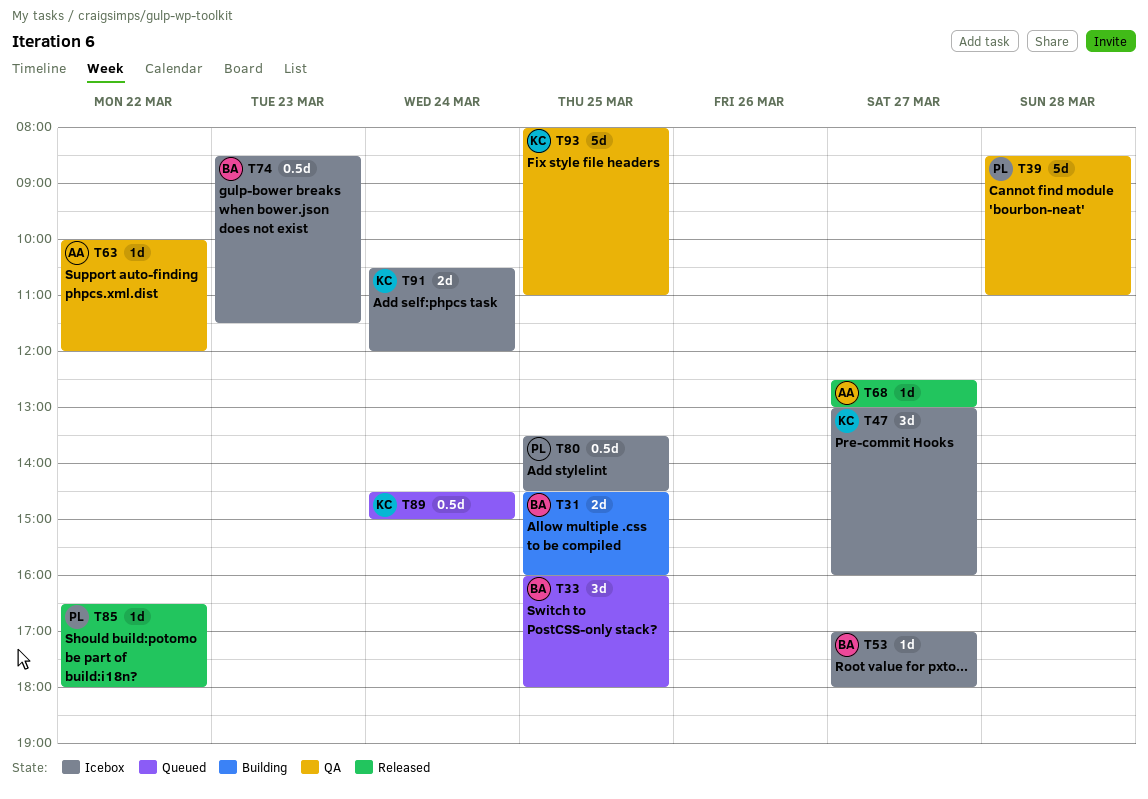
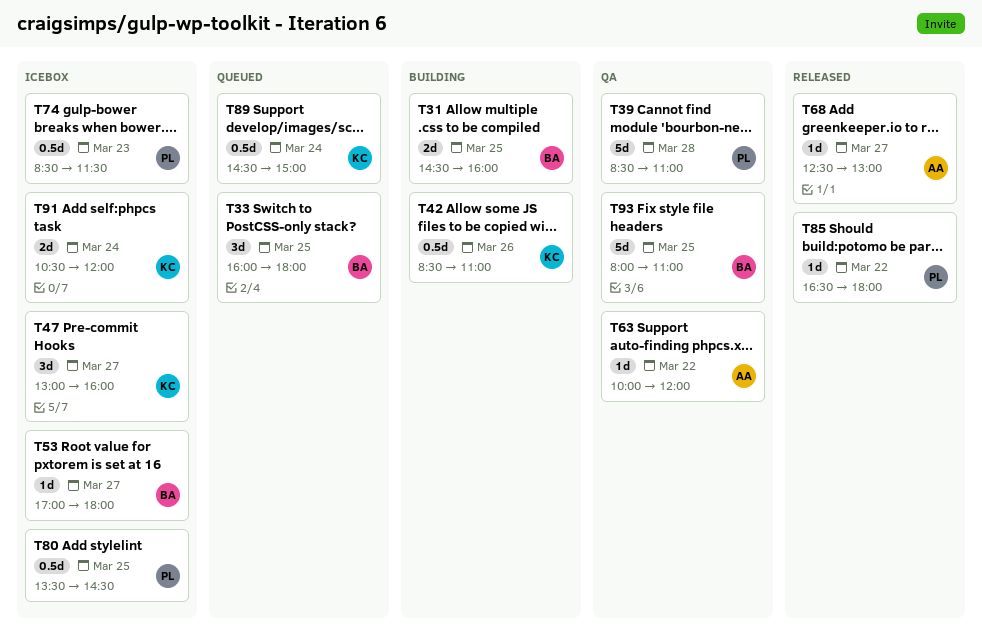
T42: none -> present
T74, owner: BA -> PL
T93, owner: KC -> BA

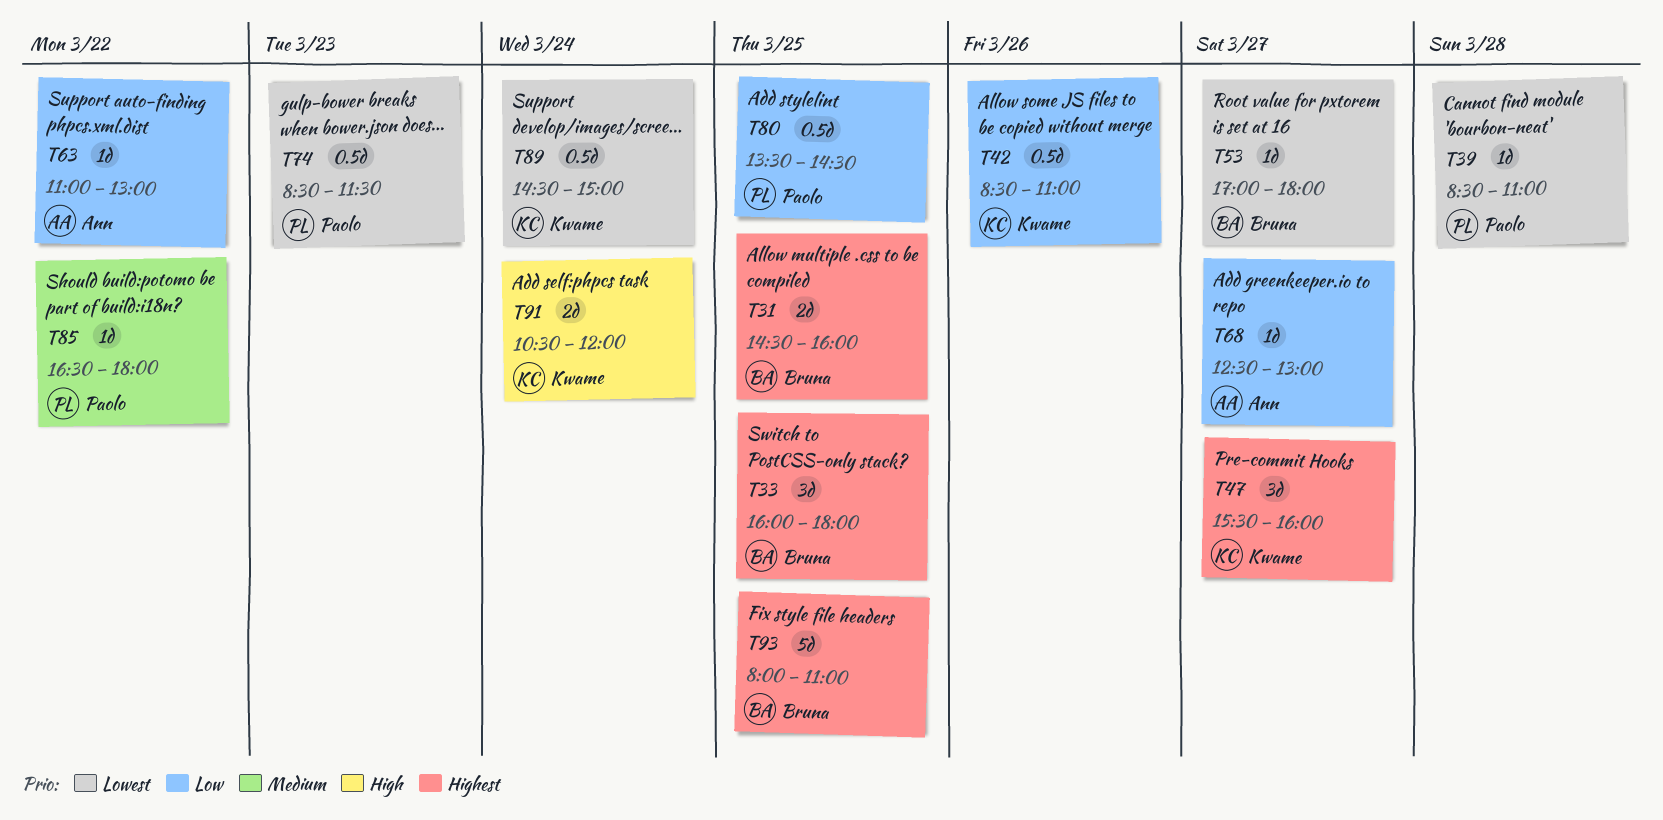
T39, estimate: 5d -> 1d
T47, begins: 13:00 -> 15:30
T63, begins: 10:00 -> 11:00
T63, ends: 12:00 -> 13:00

